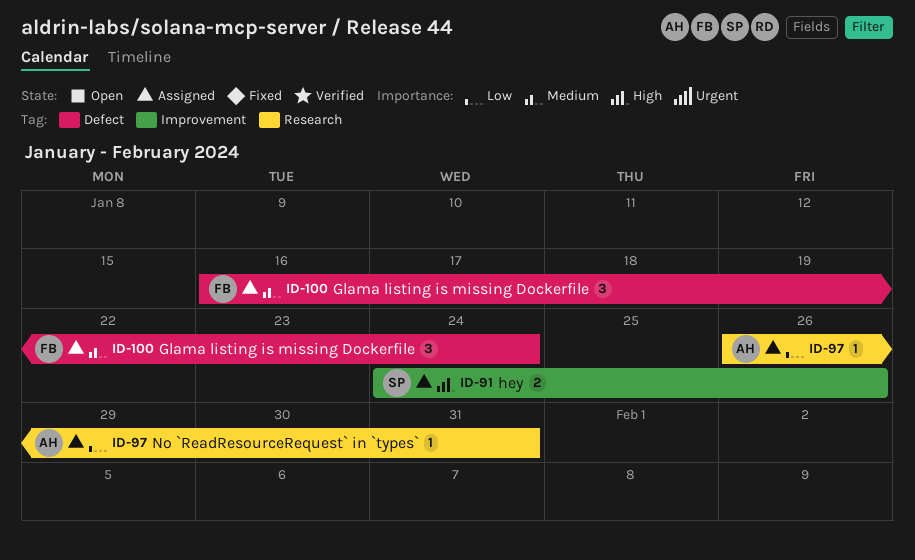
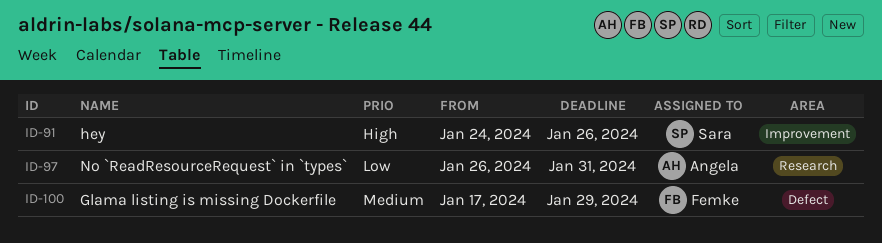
ID-100, start: Jan 16 -> Jan 17
ID-100, due: Jan 24 -> Jan 29

